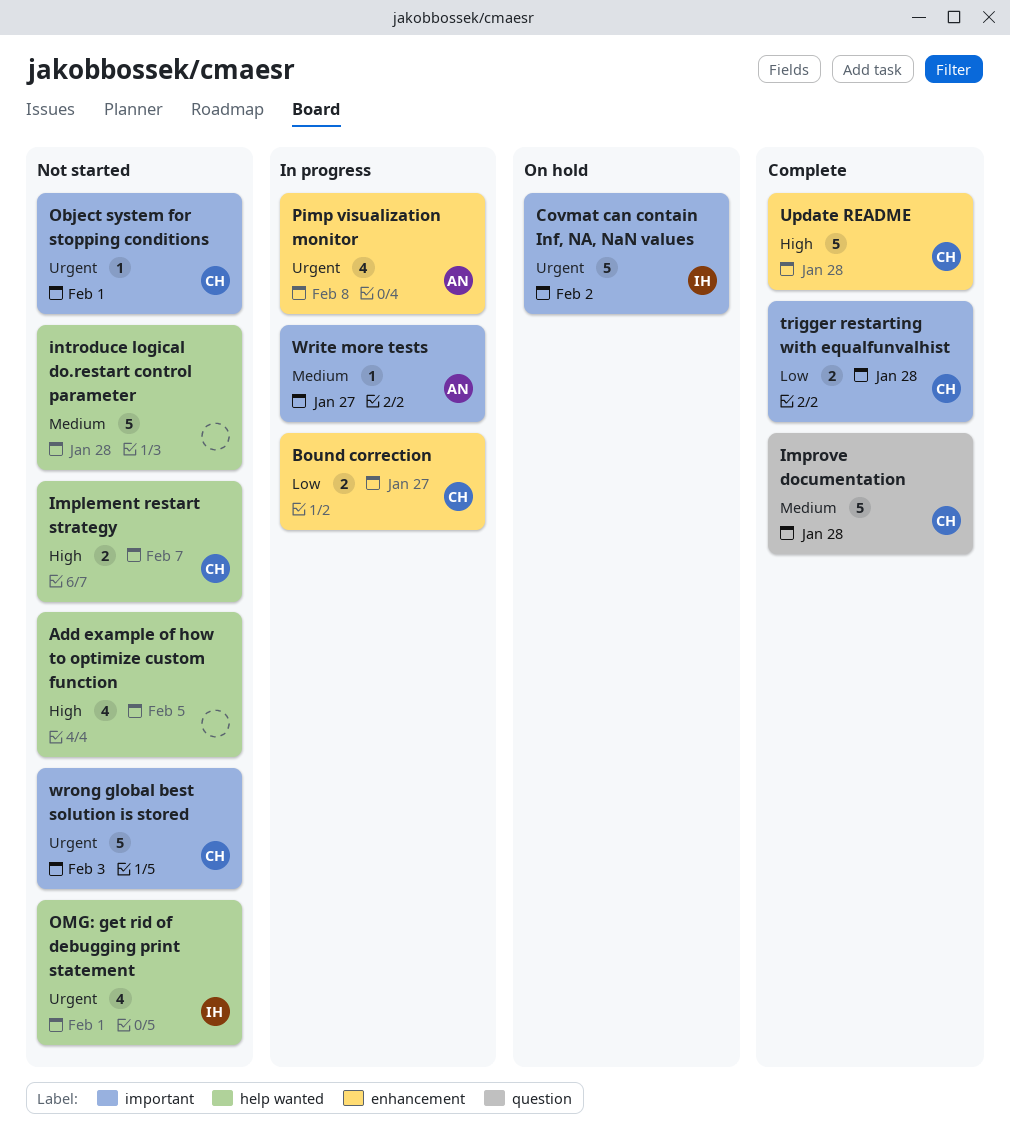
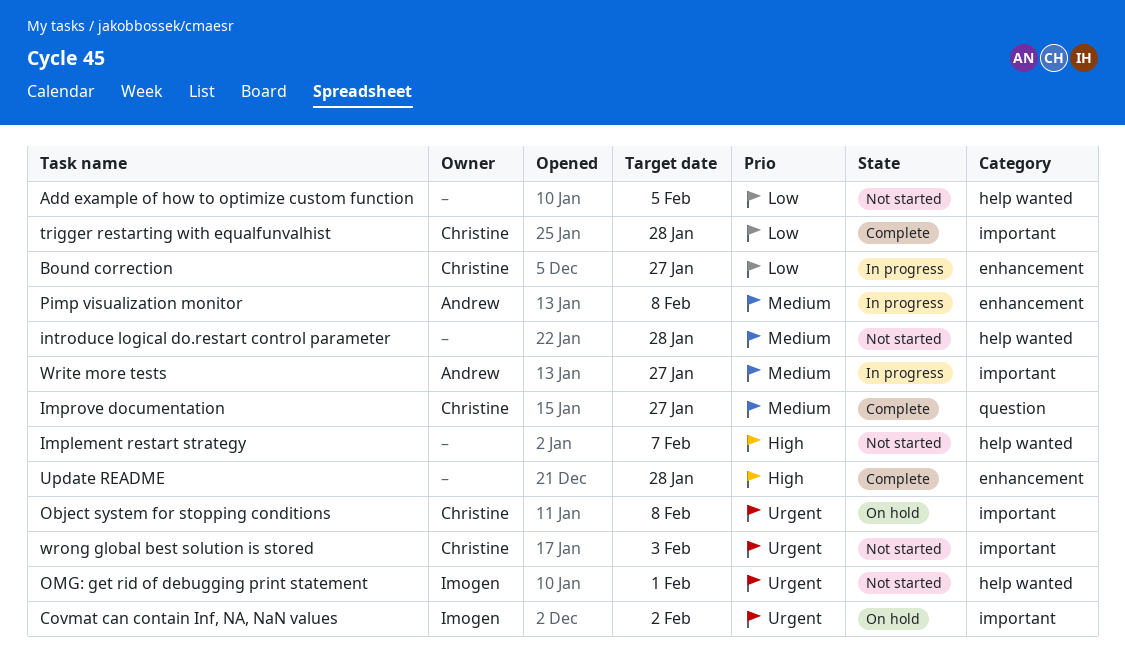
Add example of how to optimize custom function, priority: High -> Low
Implement restart strategy, owner: Christine -> none
Improve documentation, due: Jan 28 -> Jan 27
Object system for stopping conditions, status: Not started -> On hold
Object system for stopping conditions, due: Feb 1 -> Feb 8
Pimp visualization monitor, priority: Urgent -> Medium
Update README, owner: Christine -> none

